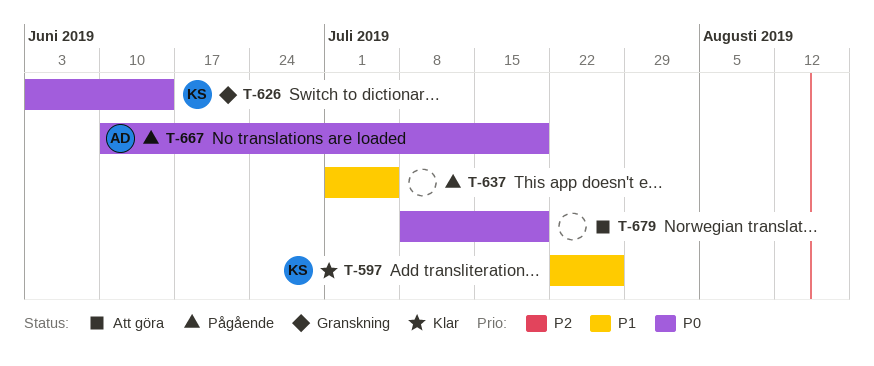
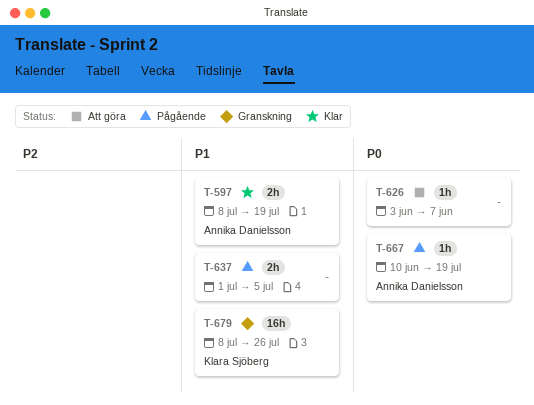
T-597, owner: Klara Sjöberg -> Annika Danielsson
T-597, start: Jul 22 -> Jul 8
T-597, due: Jul 26 -> Jul 19
T-626, status: Granskning -> Att göra
T-626, owner: Klara Sjöberg -> none
T-626, due: Jun 14 -> Jun 7
T-679, status: Att göra -> Granskning
T-679, owner: none -> Klara Sjöberg
T-679, priority: P0 -> P1
T-679, due: Jul 19 -> Jul 26

